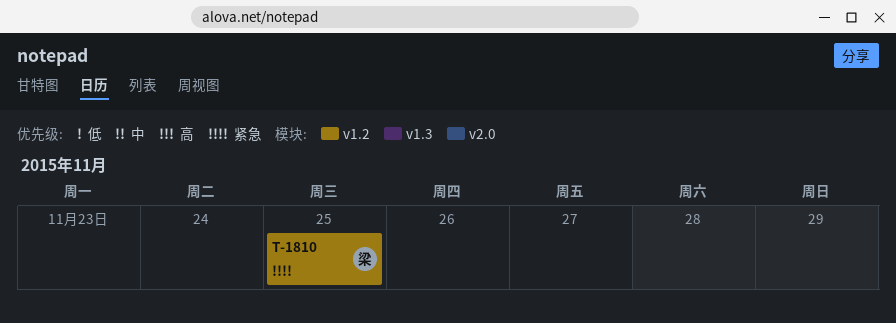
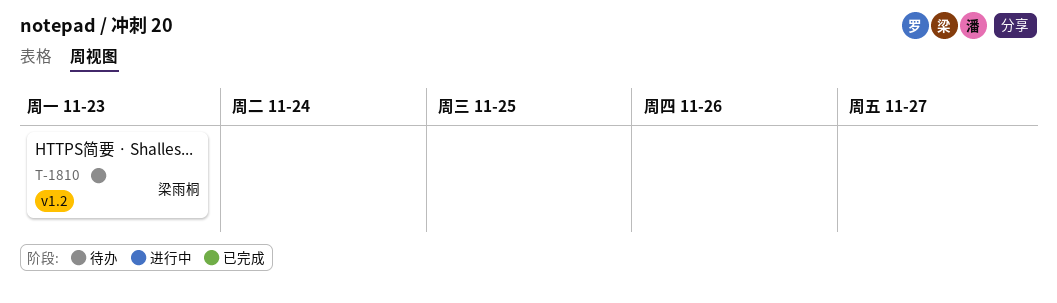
T-1810, due: Nov 25 -> Nov 23

